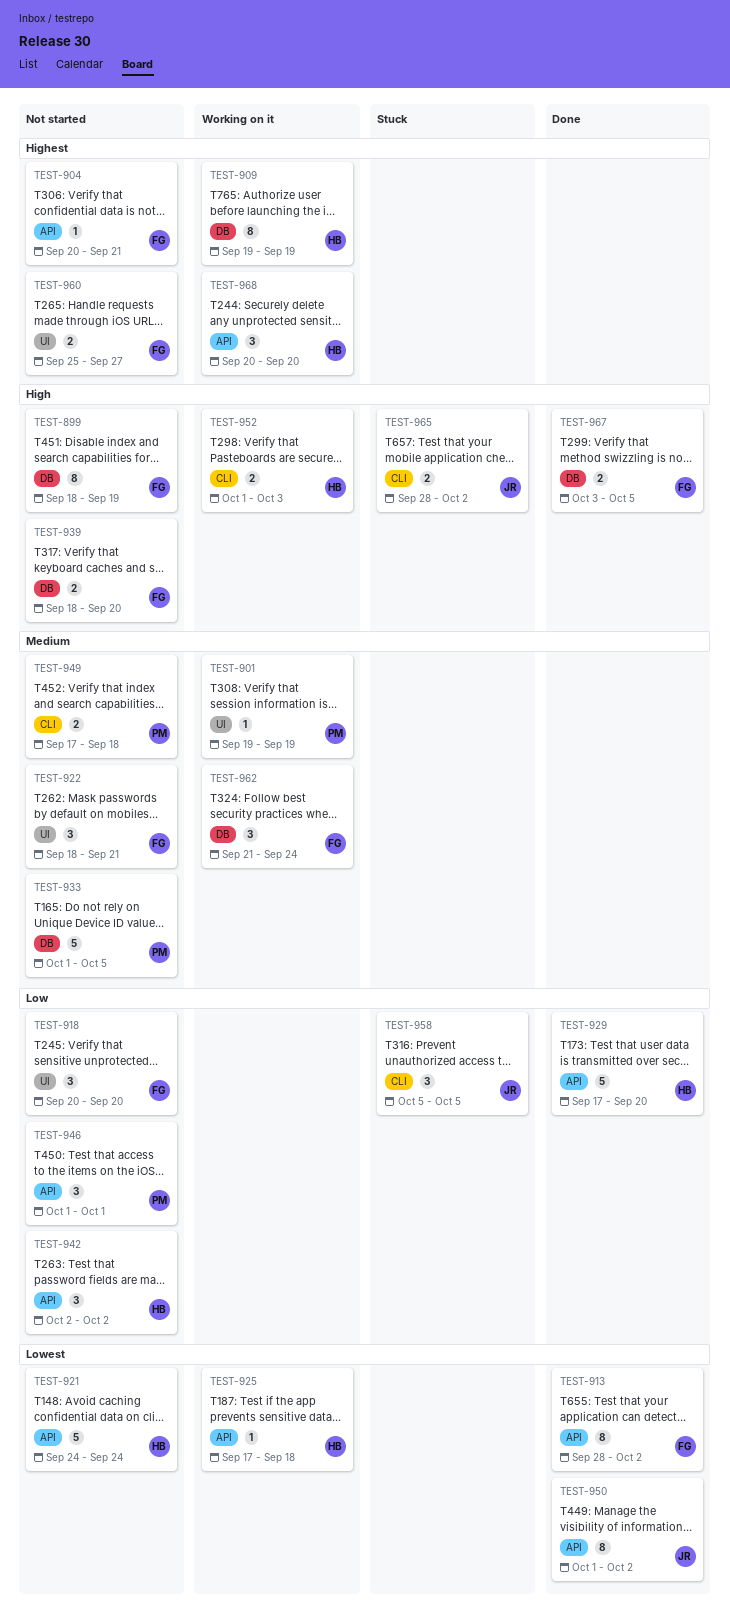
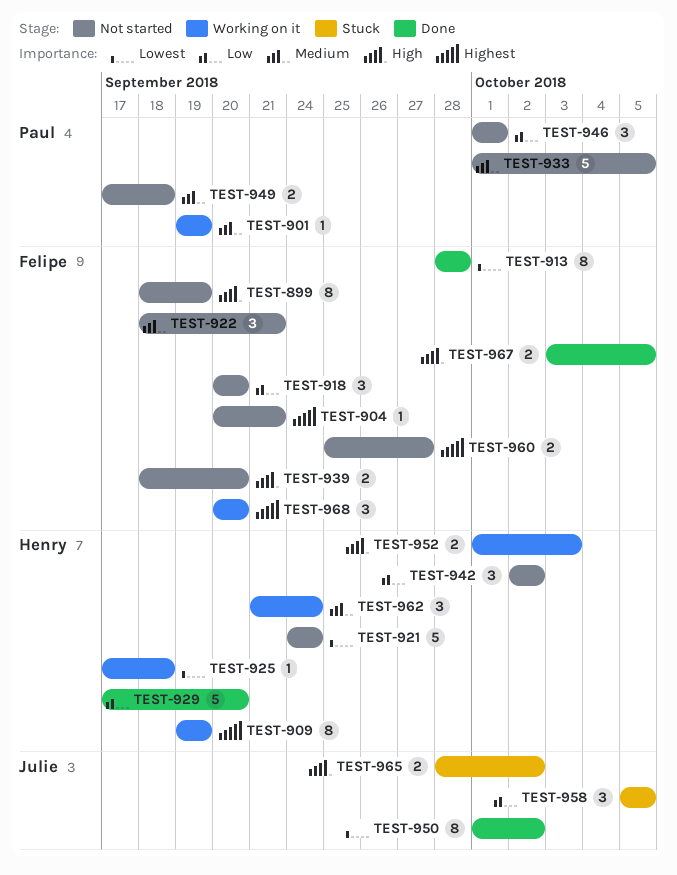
TEST-913, due: Oct 2 -> Sep 28
TEST-962, owner: Felipe -> Henry
TEST-968, owner: Henry -> Felipe

